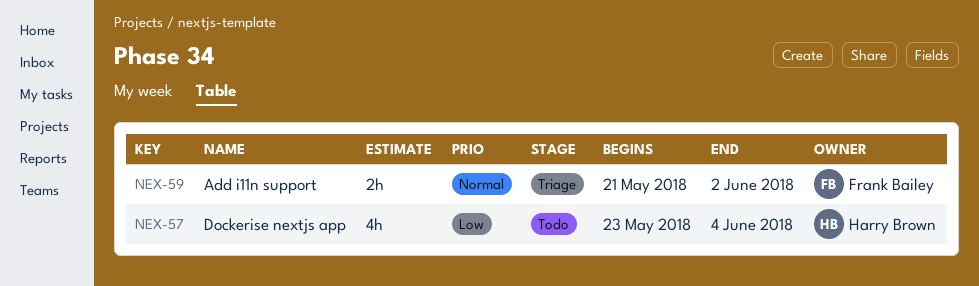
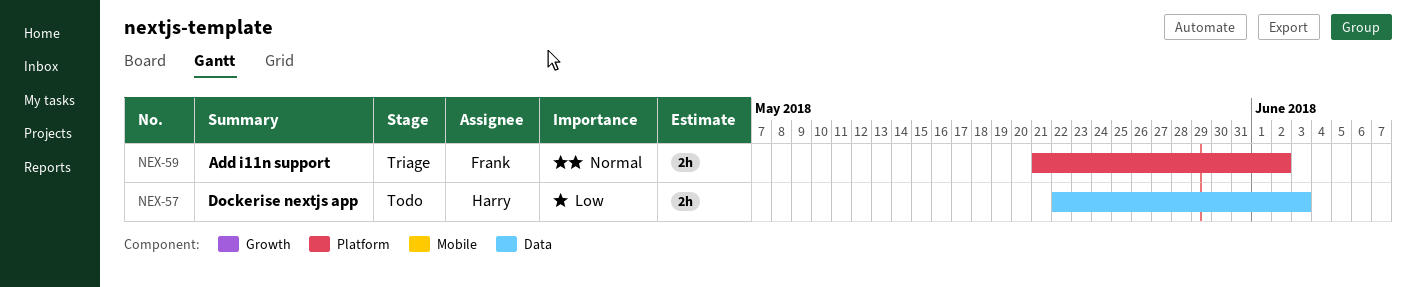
NEX-57, estimate: 4h -> 2h
NEX-57, start: May 23 -> May 22
NEX-57, due: Jun 4 -> Jun 3

